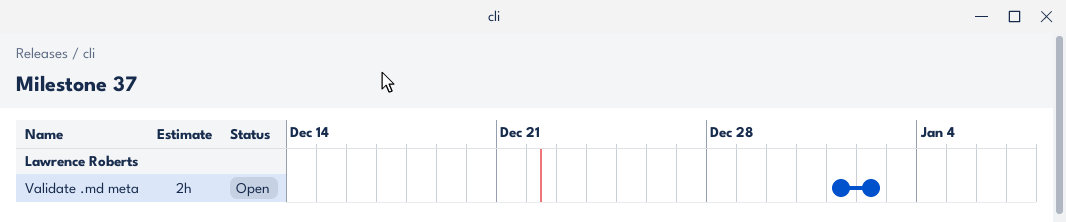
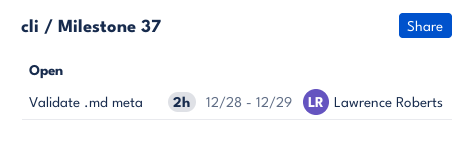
Validate .md meta, start: Jan 1 -> Dec 28
Validate .md meta, due: Jan 2 -> Dec 29

